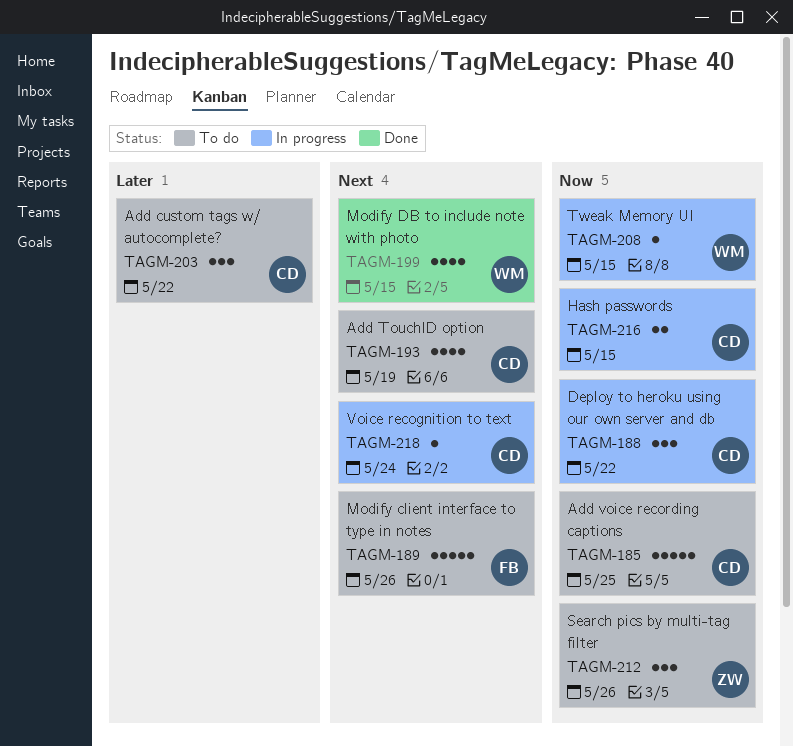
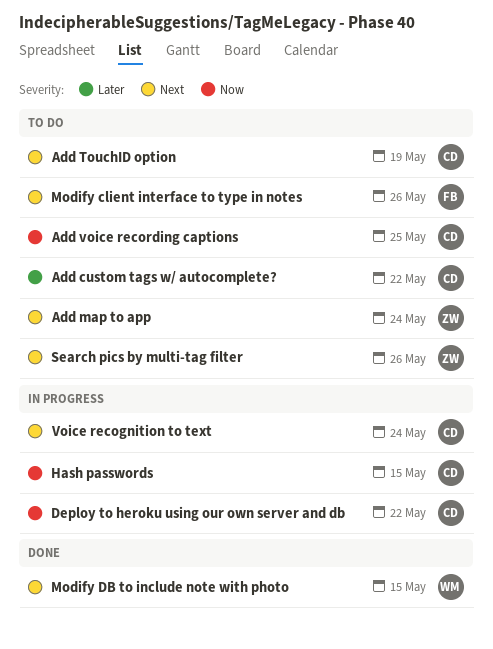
Add map to app: none -> present
Search pics by multi-tag filter, priority: Now -> Next
Tweak Memory UI: present -> none

